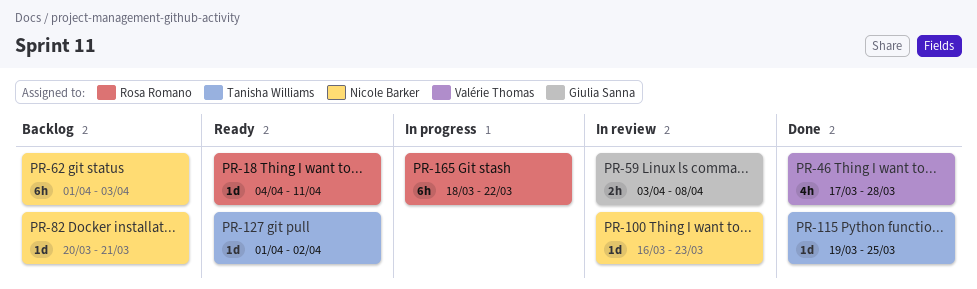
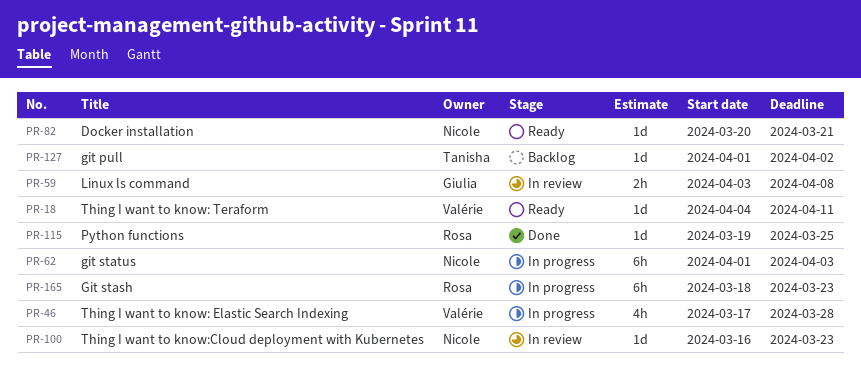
PR-18, owner: Rosa Romano -> Valérie Thomas
PR-46, status: Done -> In progress
PR-62, status: Backlog -> In progress
PR-82, status: Backlog -> Ready
PR-115, owner: Tanisha Williams -> Rosa Romano
PR-127, status: Ready -> Backlog
PR-165, due: Mar 22 -> Mar 23

